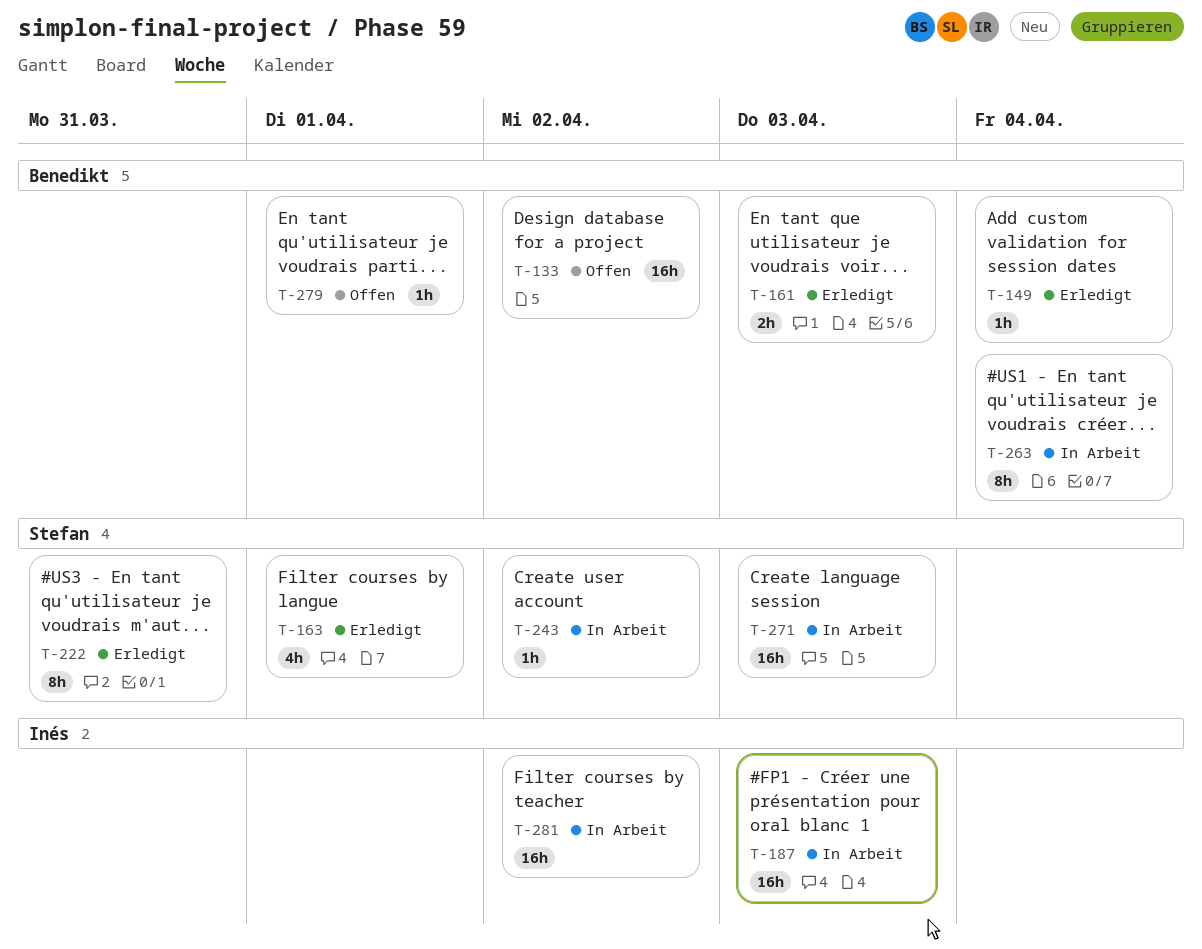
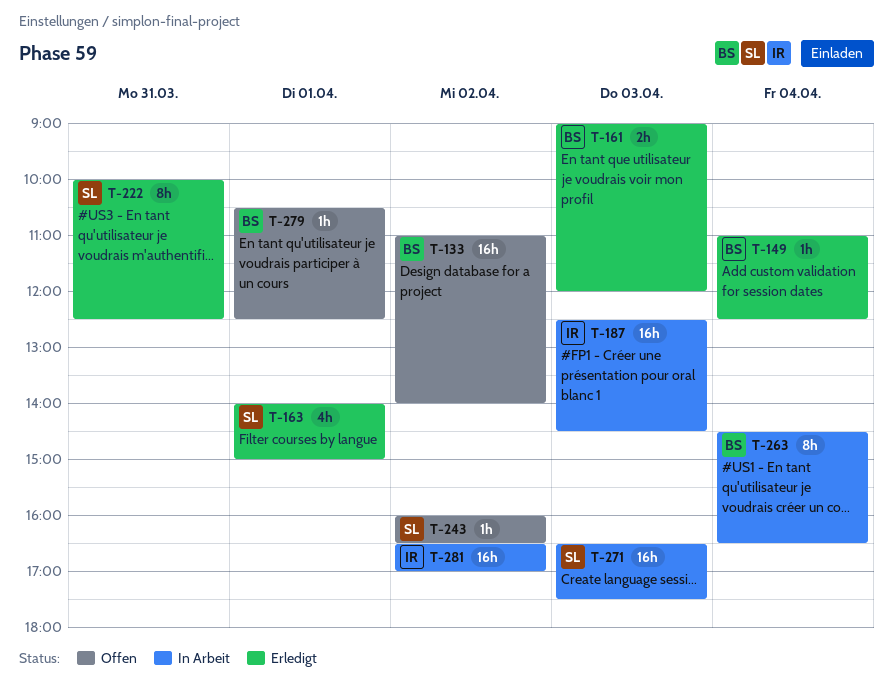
T-243, status: In Arbeit -> Offen

